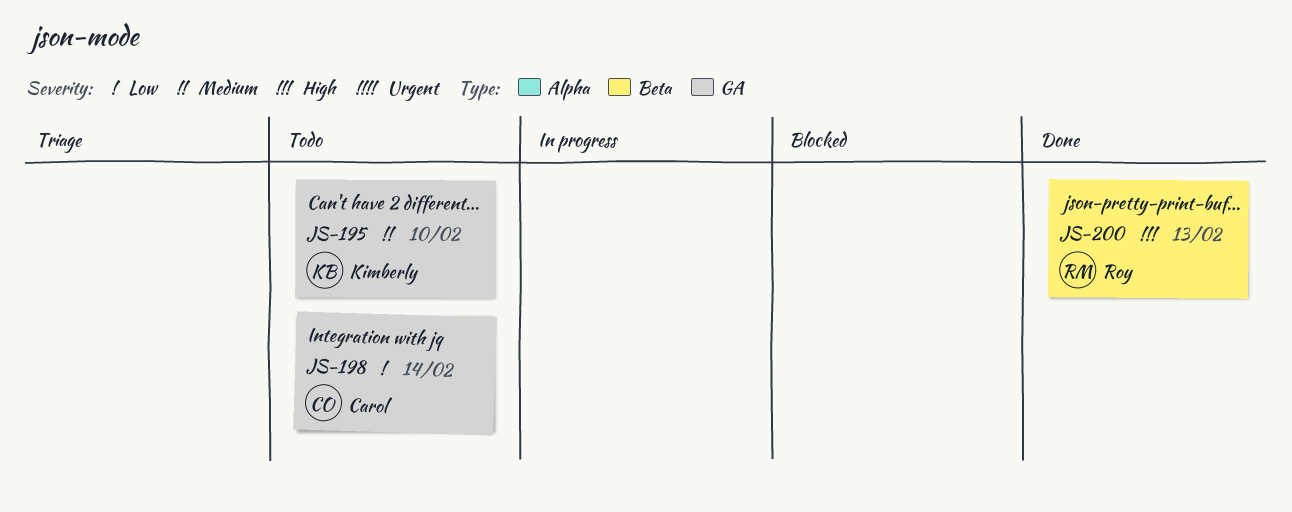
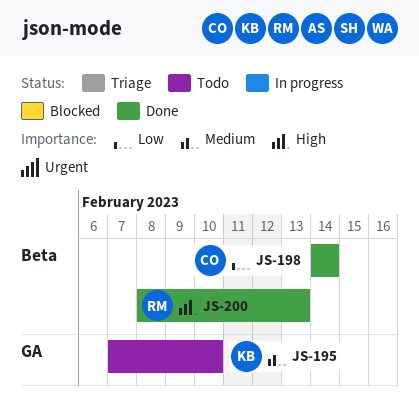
JS-198, status: Todo -> Done
JS-198, label: GA -> Beta

